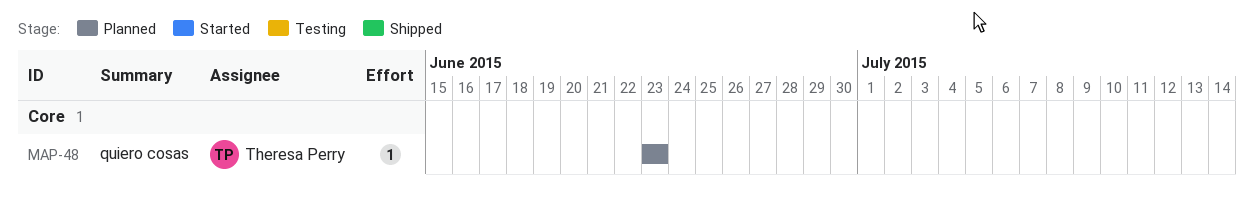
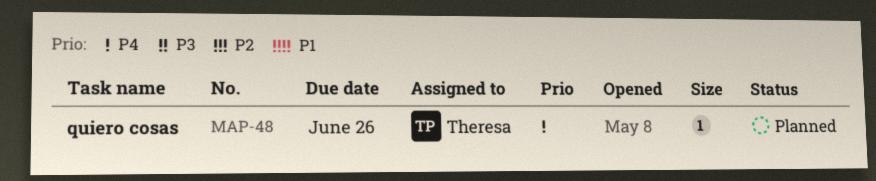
MAP-48, due: Jun 23 -> Jun 26

